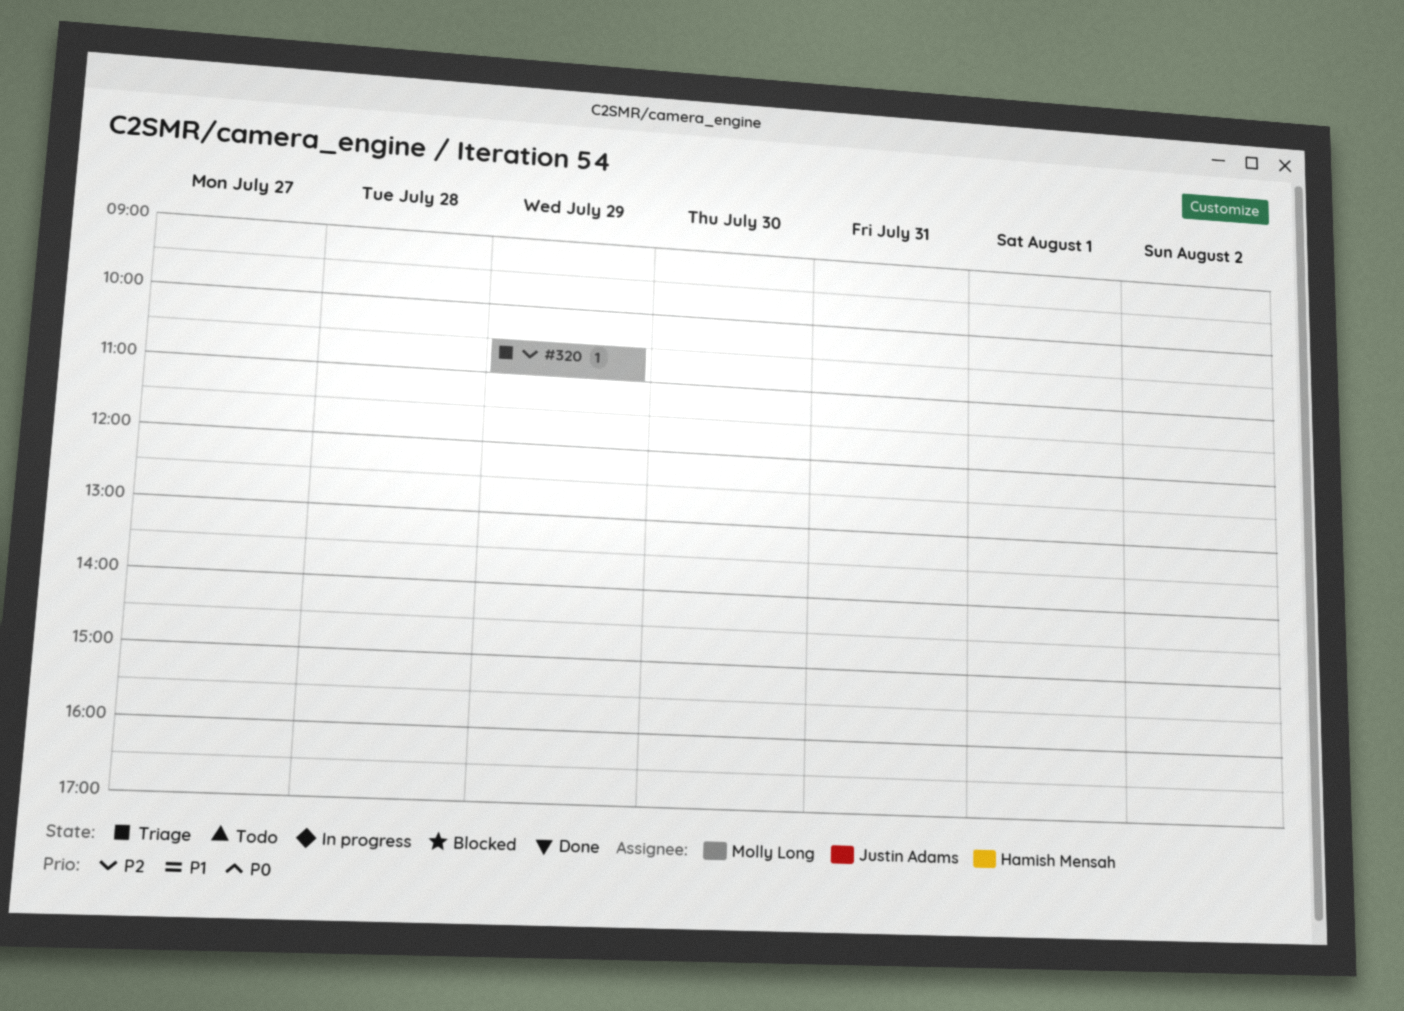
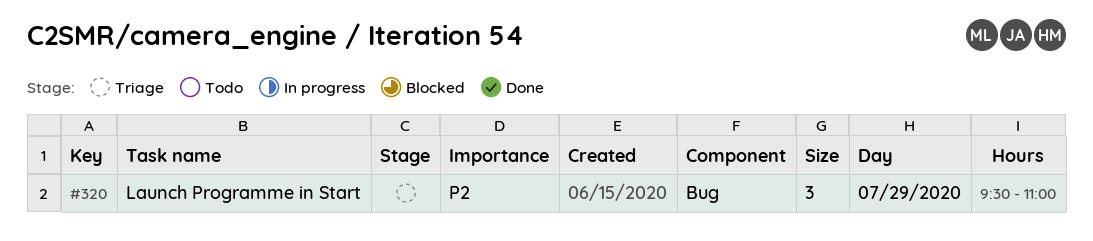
#320, estimate: 1 -> 3
#320, begins: 10:30 -> 09:30

